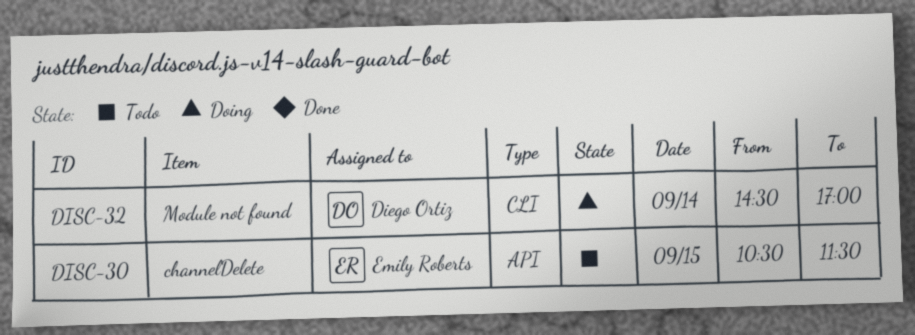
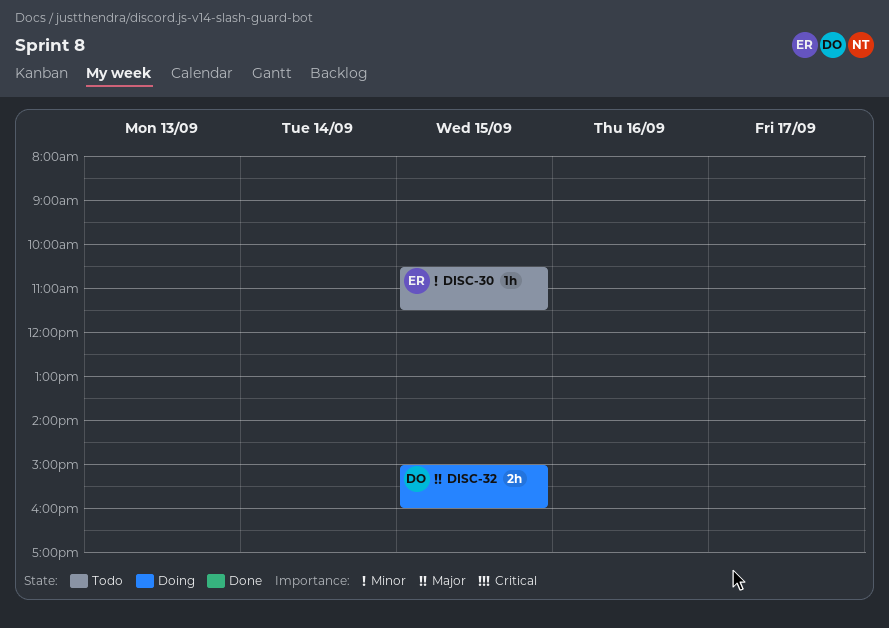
DISC-32, day: Sep 14 -> Sep 15
DISC-32, begins: 14:30 -> 15:00
DISC-32, ends: 17:00 -> 16:00

